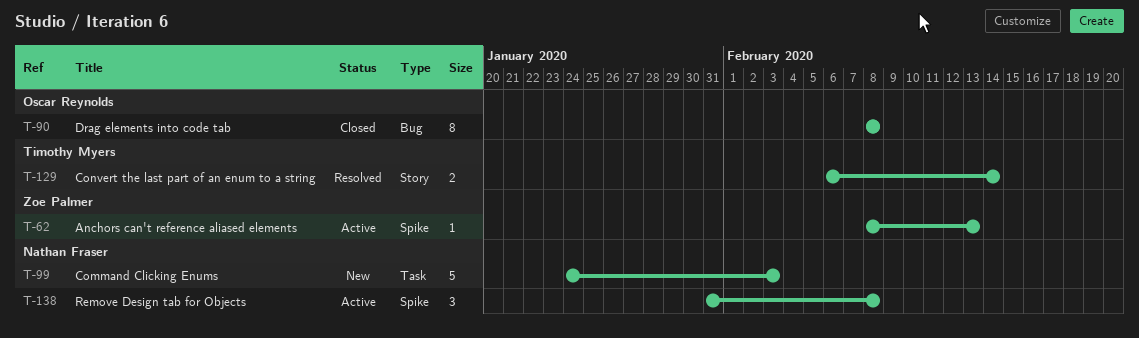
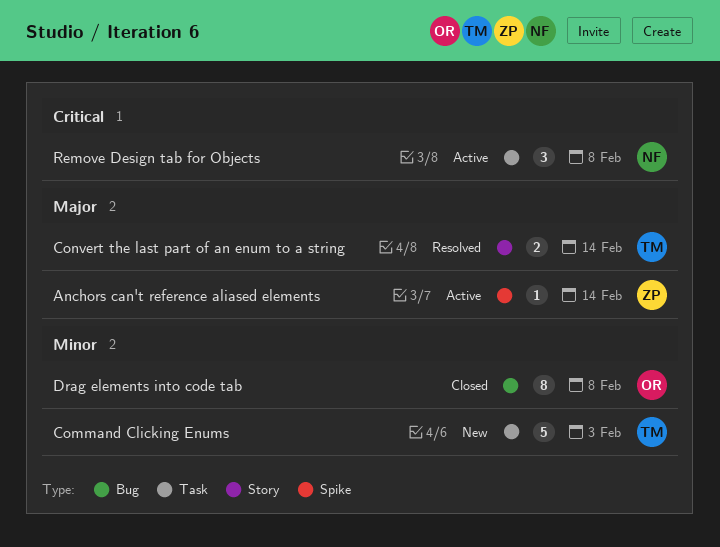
Anchors can't reference aliased elements, due: Feb 13 -> Feb 14
Command Clicking Enums, owner: Nathan Fraser -> Timothy Myers
Remove Design tab for Objects, label: Spike -> Task

